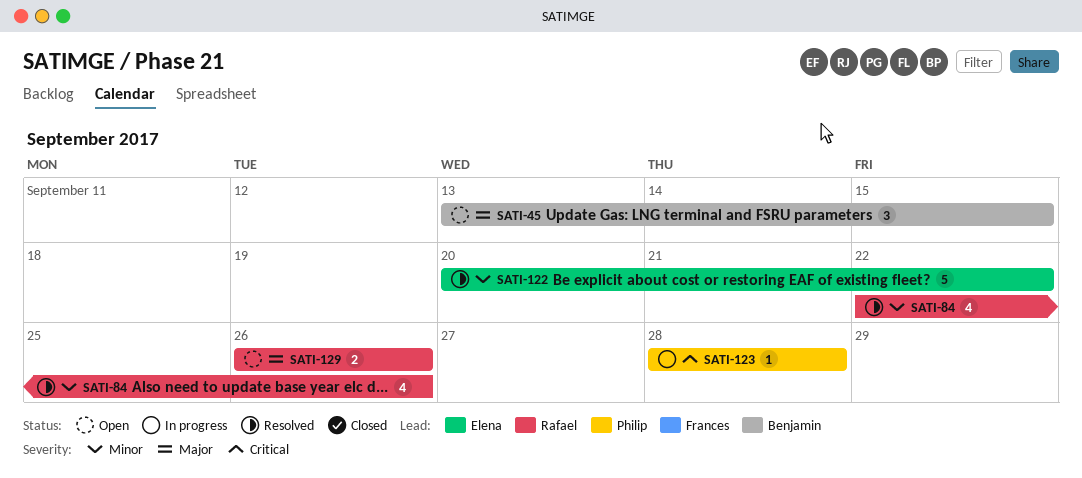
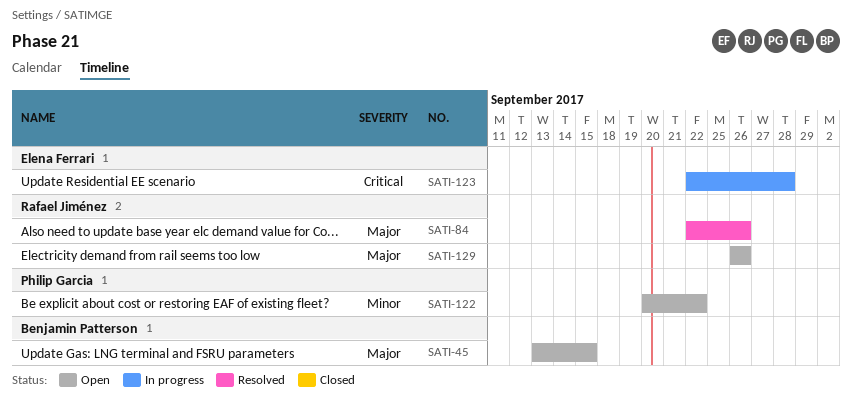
SATI-84, priority: Minor -> Major
SATI-122, status: Resolved -> Open
SATI-122, owner: Elena Ferrari -> Philip Garcia
SATI-123, owner: Philip Garcia -> Elena Ferrari
SATI-123, start: Sep 28 -> Sep 22

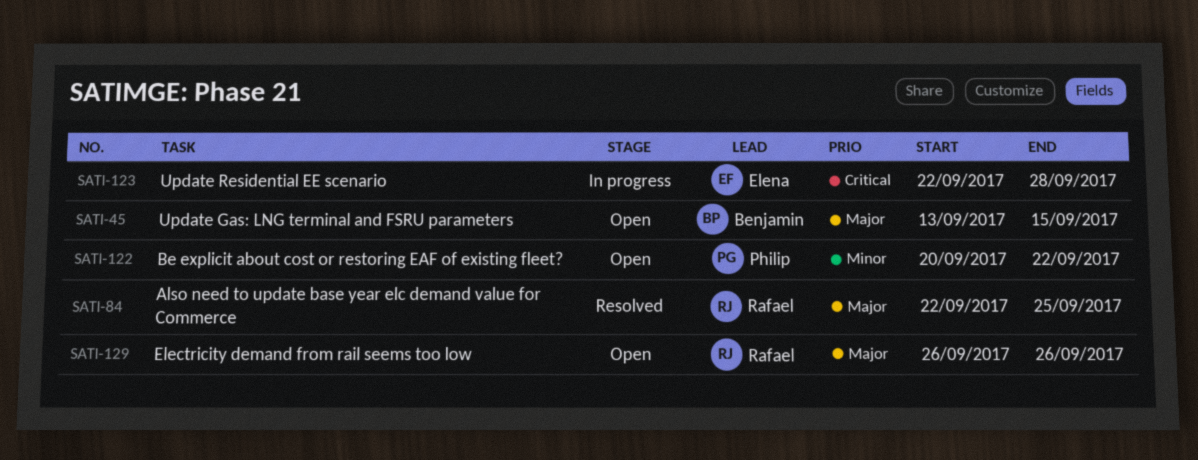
SATI-84, due: Sep 26 -> Sep 25

